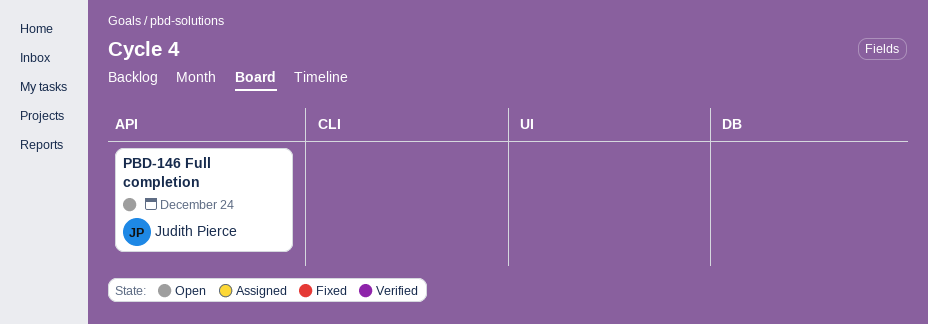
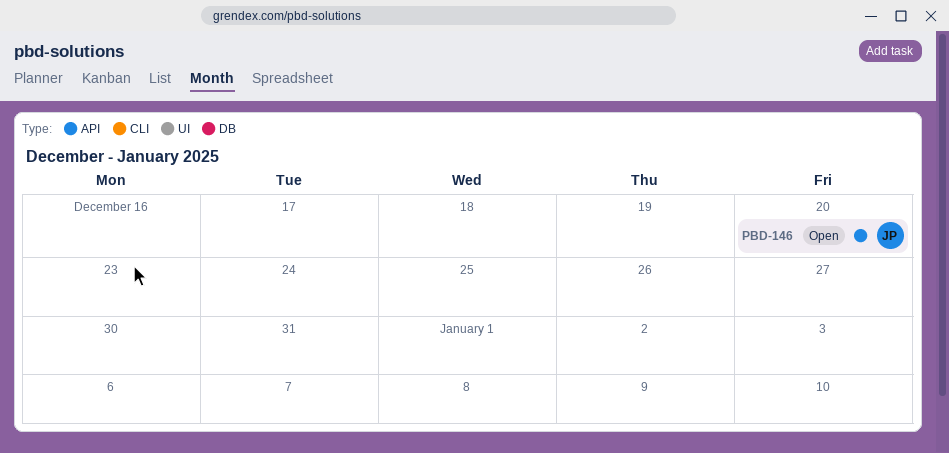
PBD-146, due: Dec 24 -> Dec 20

